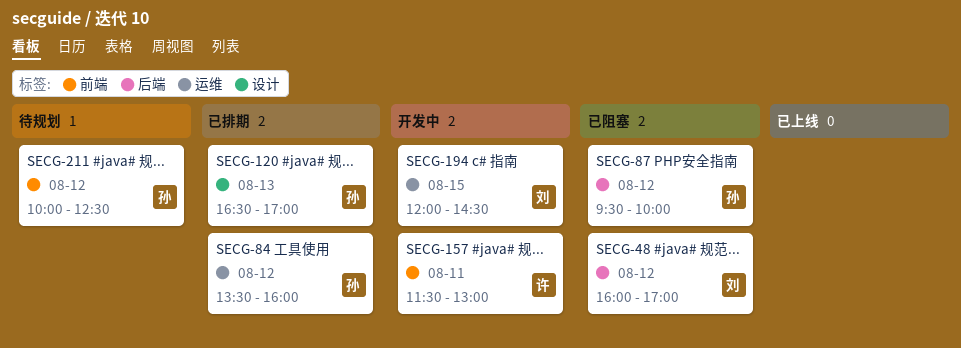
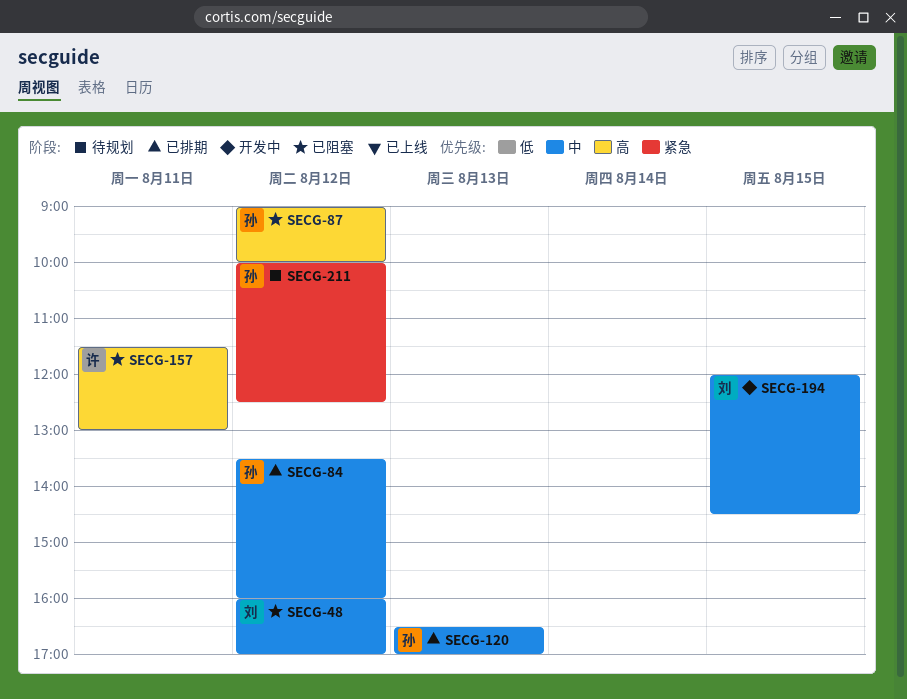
SECG-87, begins: 09:30 -> 09:00
SECG-157, status: 开发中 -> 已阻塞

